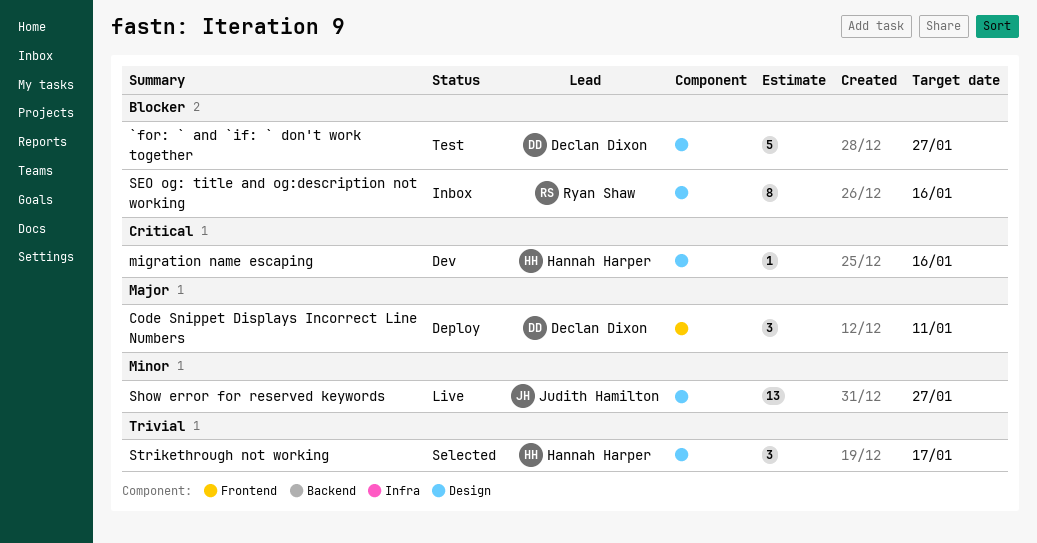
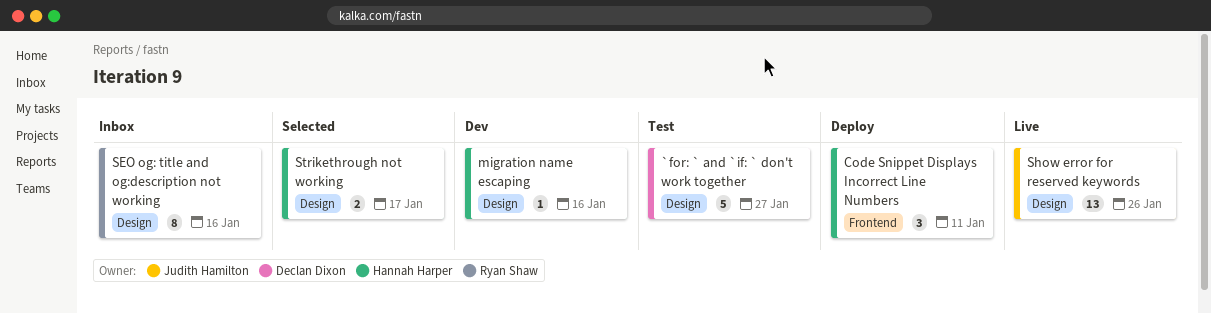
Code Snippet Displays Incorrect Line Numbers, owner: Declan Dixon -> Hannah Harper
Show error for reserved keywords, due: Jan 27 -> Jan 26
Strikethrough not working, estimate: 3 -> 2

